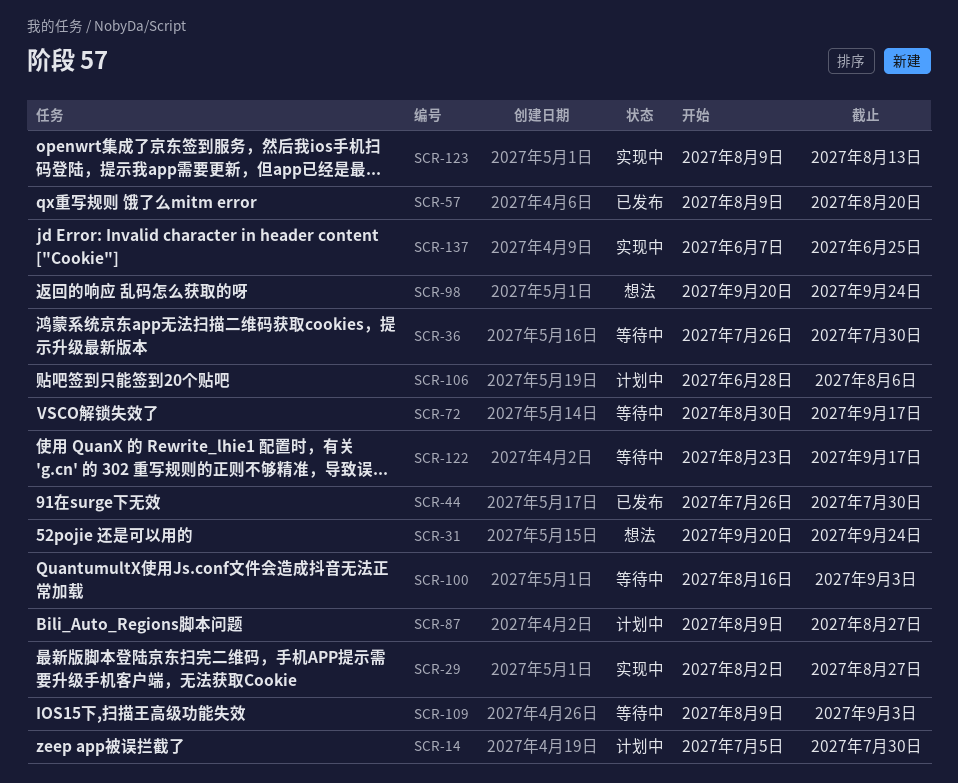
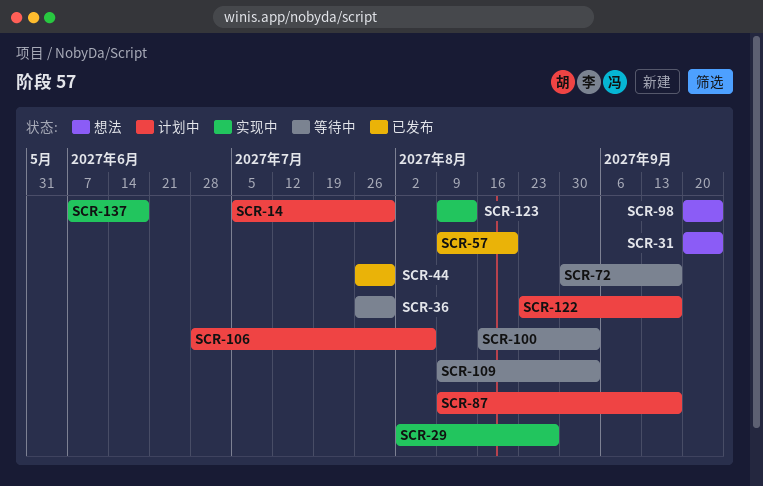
SCR-87, due: Aug 27 -> Sep 17
SCR-122, status: 等待中 -> 计划中
SCR-137, due: Jun 25 -> Jun 18

